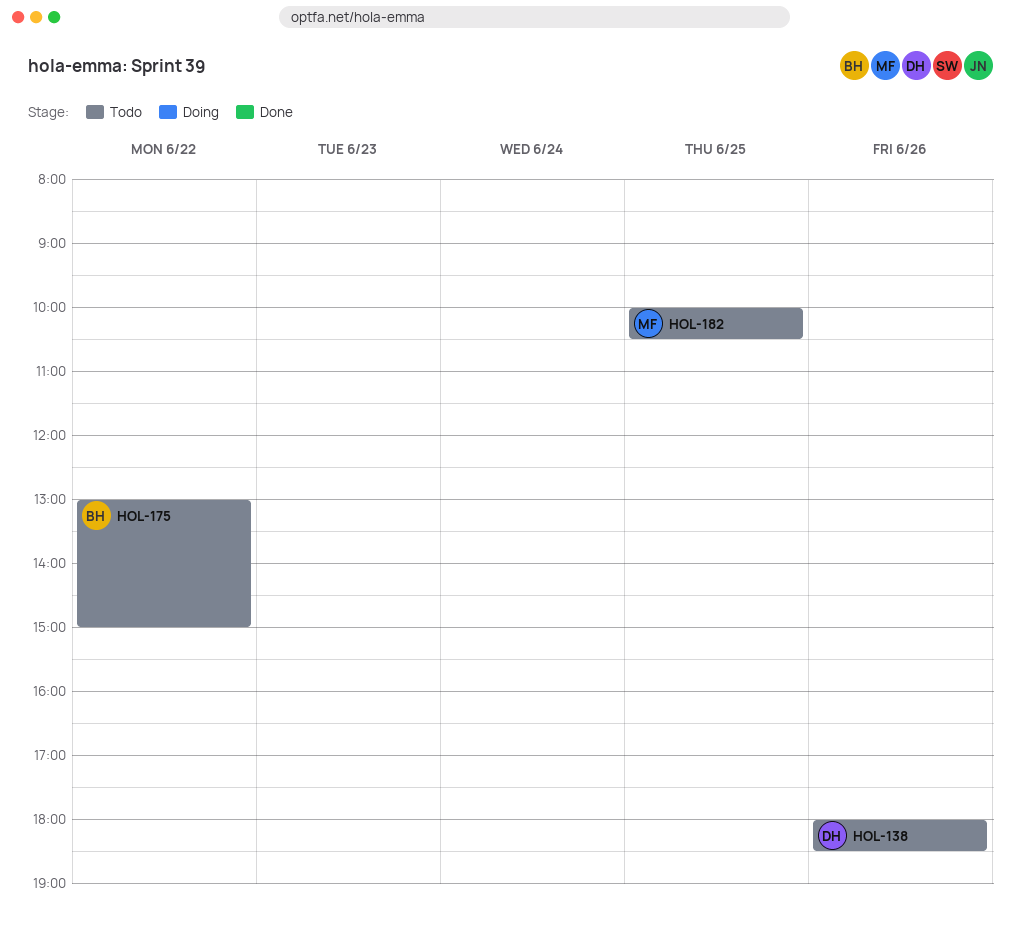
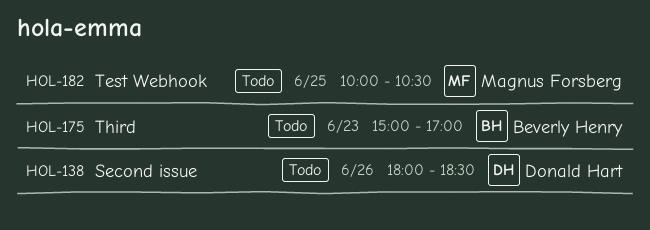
HOL-175, day: Jun 22 -> Jun 23
HOL-175, begins: 13:00 -> 15:00
HOL-175, ends: 15:00 -> 17:00

